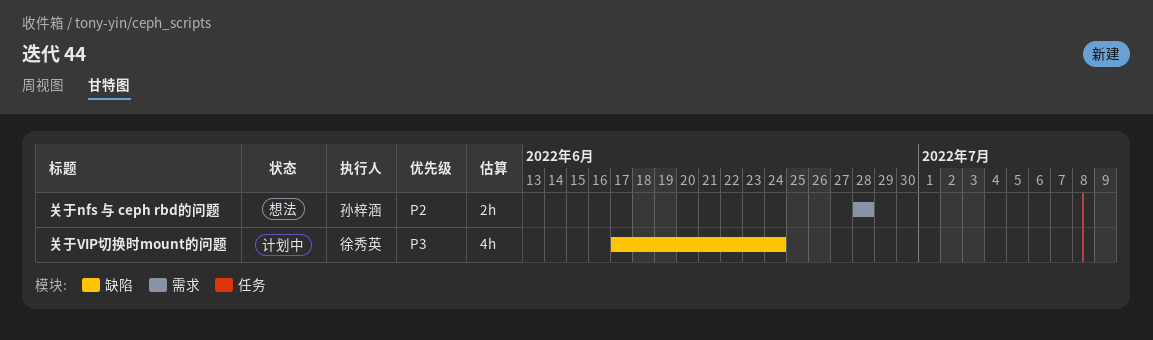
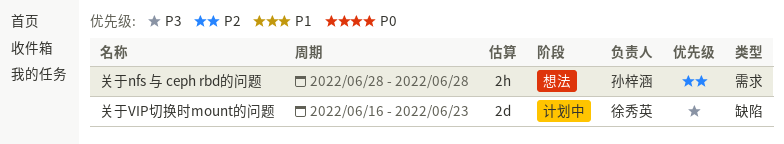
关于VIP切换时mount的问题, estimate: 4h -> 2d
关于VIP切换时mount的问题, start: Jun 17 -> Jun 16
关于VIP切换时mount的问题, due: Jun 24 -> Jun 23

